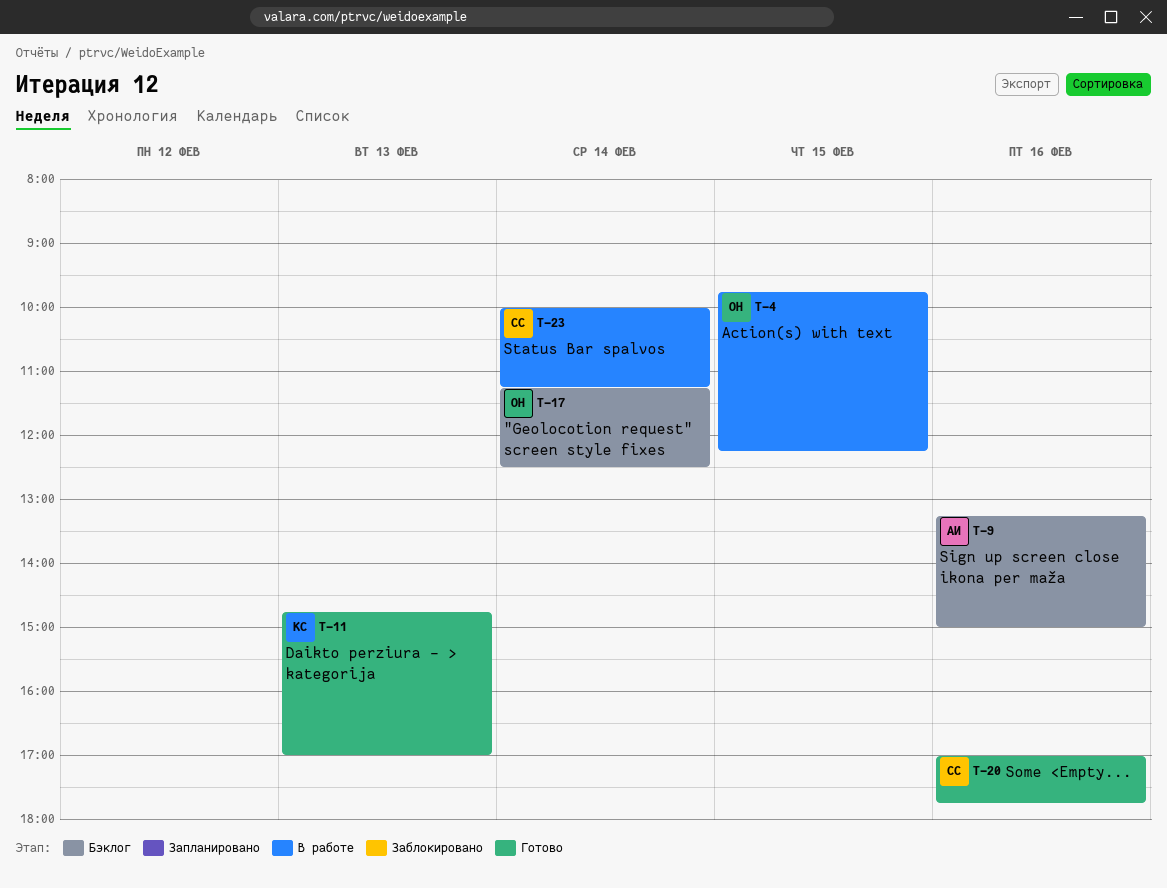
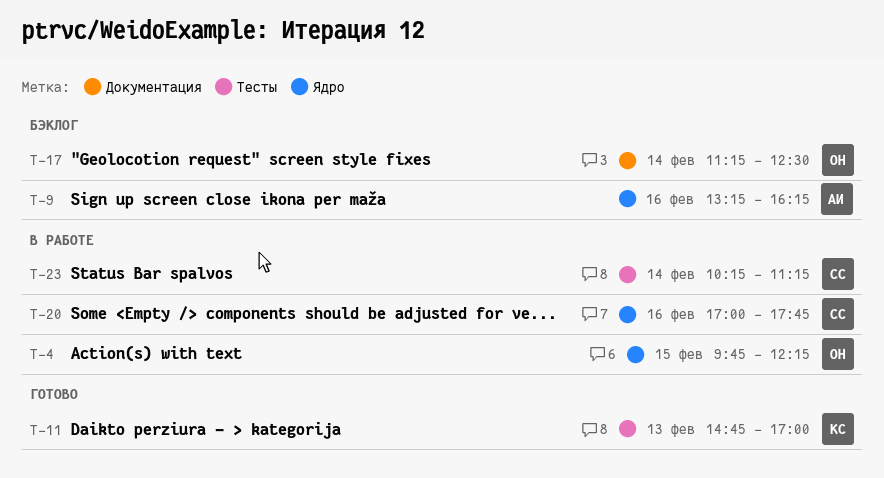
T-9, ends: 15:00 -> 16:15
T-20, status: Готово -> В работе
T-23, begins: 10:00 -> 10:15

